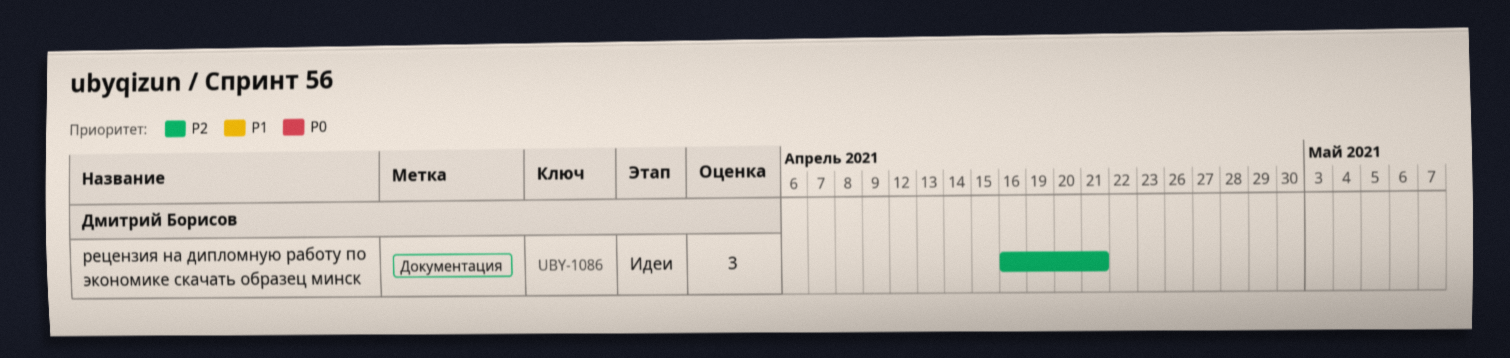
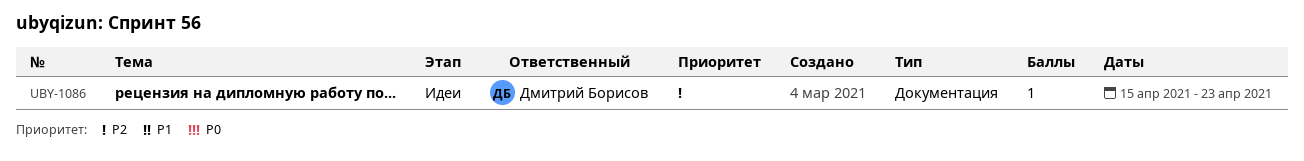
UBY-1086, estimate: 3 -> 1
UBY-1086, start: Apr 16 -> Apr 15
UBY-1086, due: Apr 21 -> Apr 23

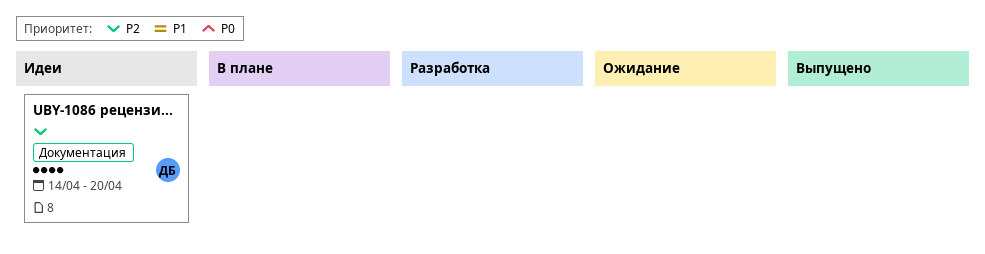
UBY-1086, estimate: 1 -> 4
UBY-1086, start: Apr 15 -> Apr 14
UBY-1086, due: Apr 23 -> Apr 20

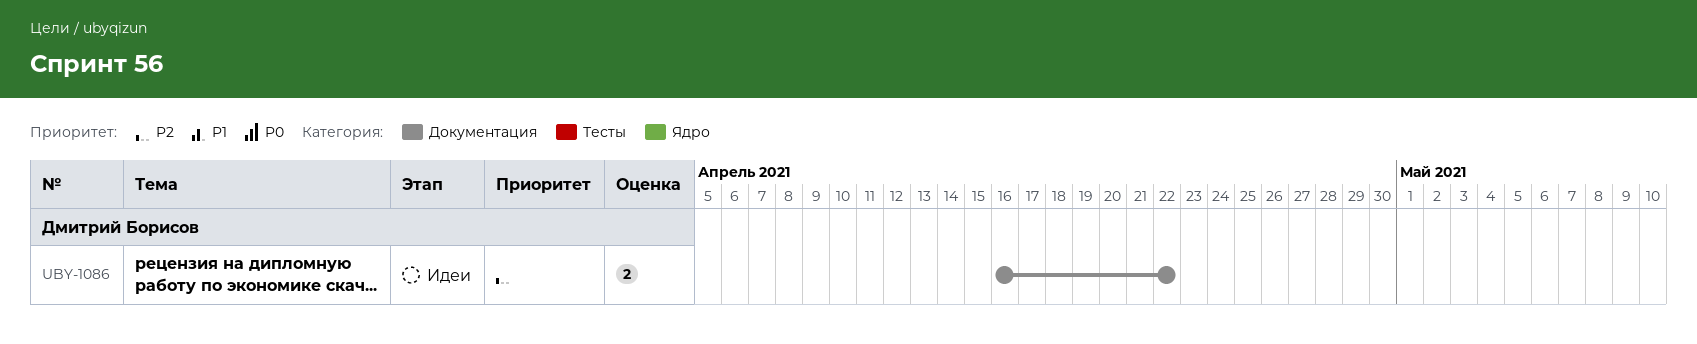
UBY-1086, estimate: 4 -> 2
UBY-1086, start: Apr 14 -> Apr 16
UBY-1086, due: Apr 20 -> Apr 22

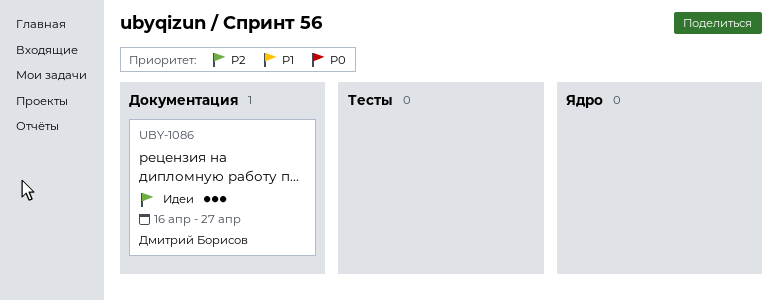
UBY-1086, estimate: 2 -> 3
UBY-1086, due: Apr 22 -> Apr 27

